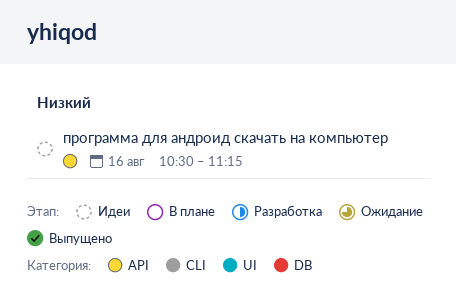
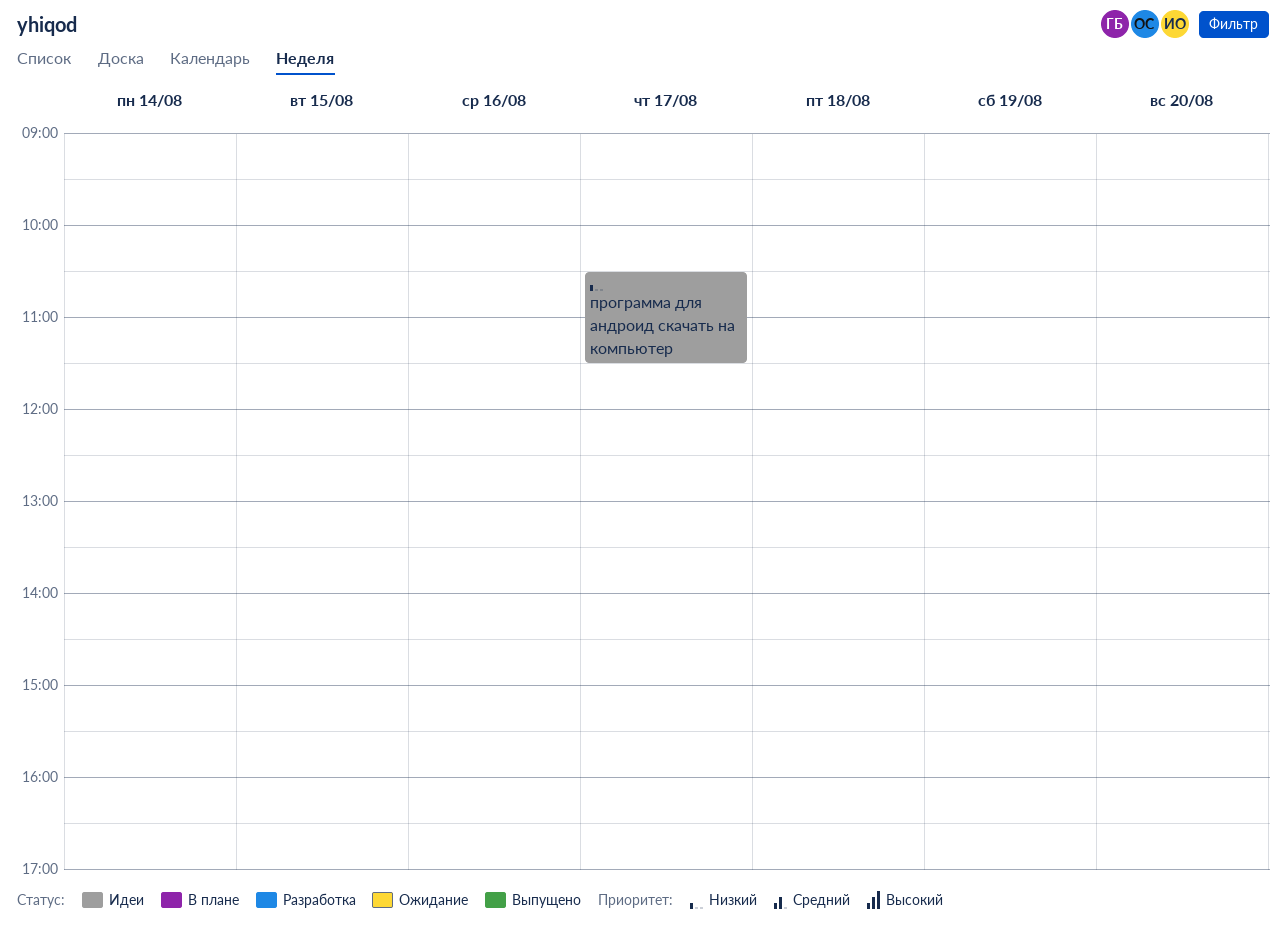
программа для андроид скачать на компьютер, day: Aug 16 -> Aug 17
программа для андроид скачать на компьютер, ends: 11:15 -> 11:30

